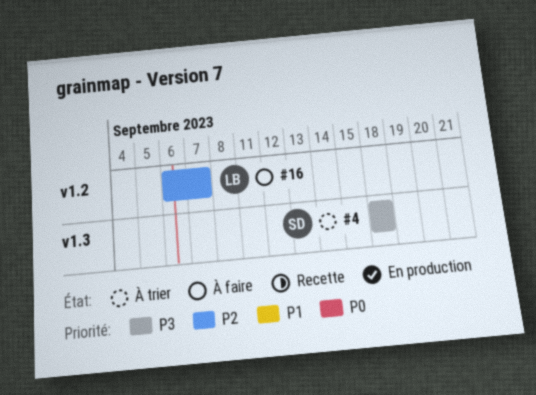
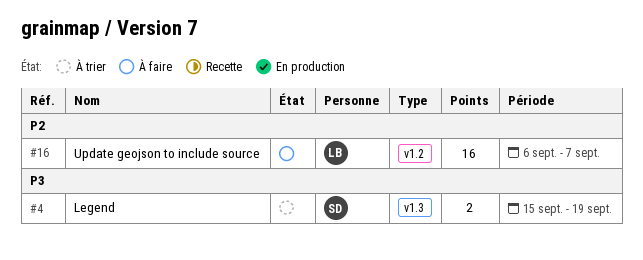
#4, start: Sep 18 -> Sep 15
#4, due: Sep 18 -> Sep 19

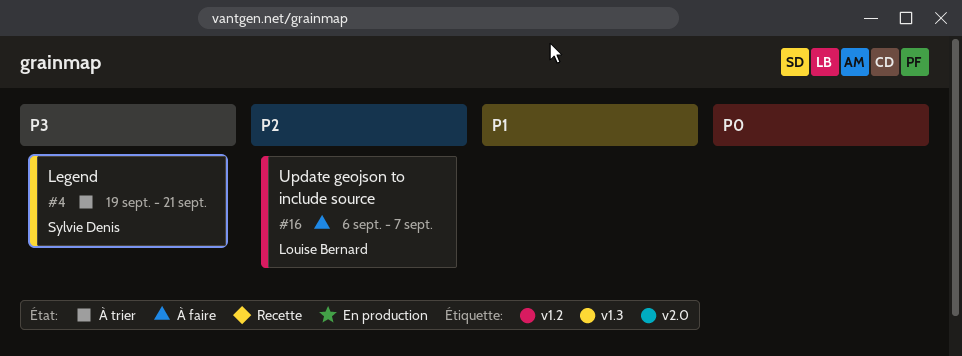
#4, start: Sep 15 -> Sep 19
#4, due: Sep 19 -> Sep 21

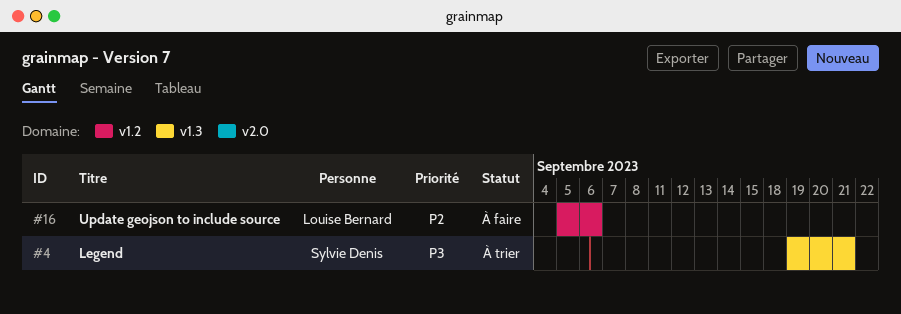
#16, start: Sep 6 -> Sep 5
#16, due: Sep 7 -> Sep 6

